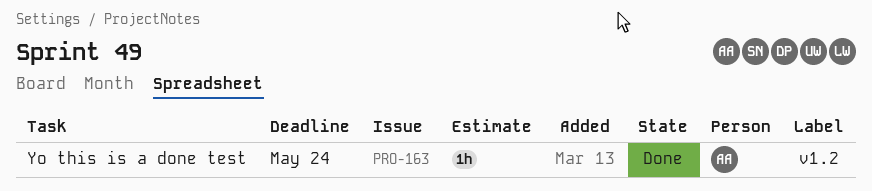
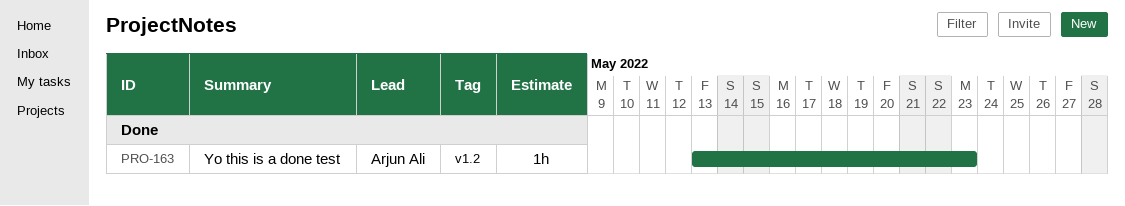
PRO-163, due: May 24 -> May 23

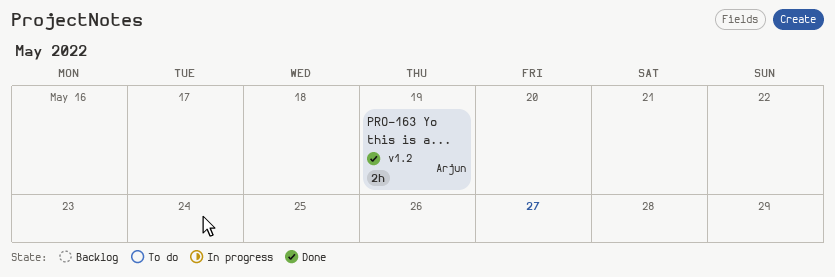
PRO-163, estimate: 1h -> 2h
PRO-163, due: May 23 -> May 19

